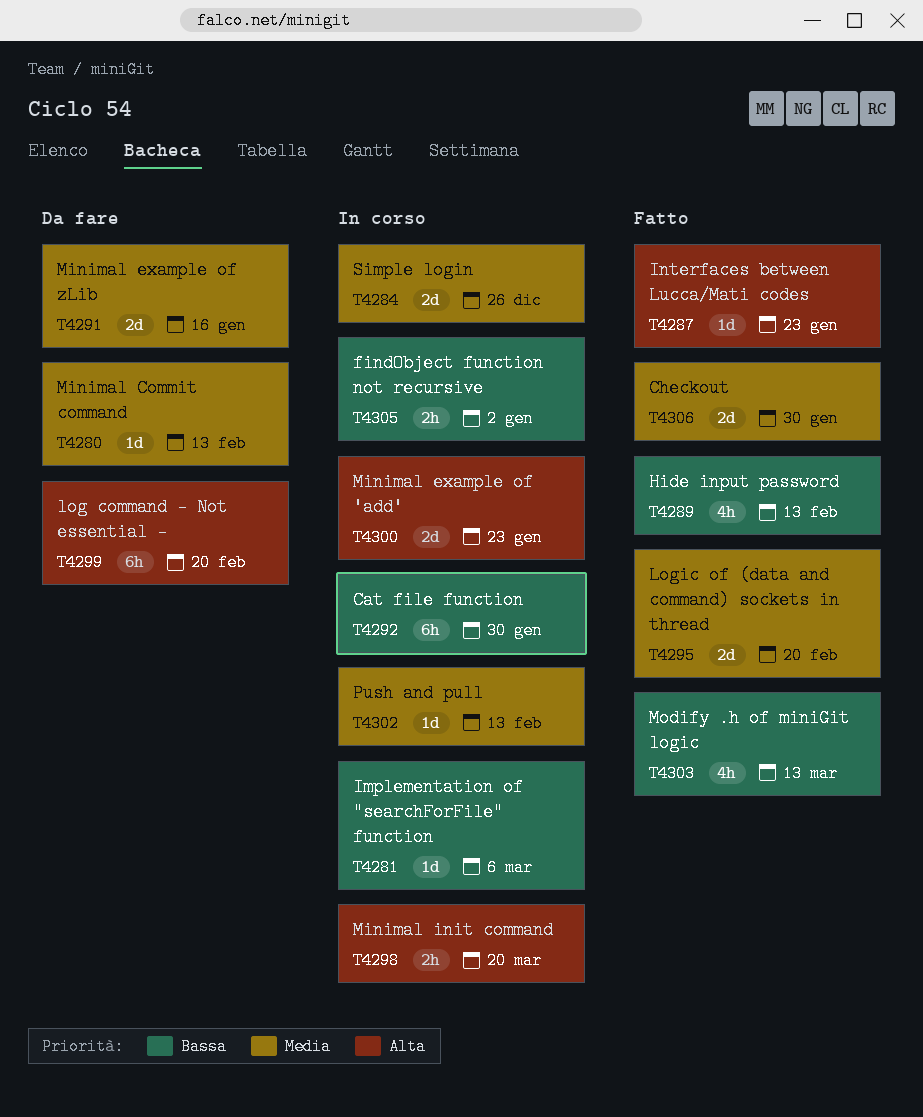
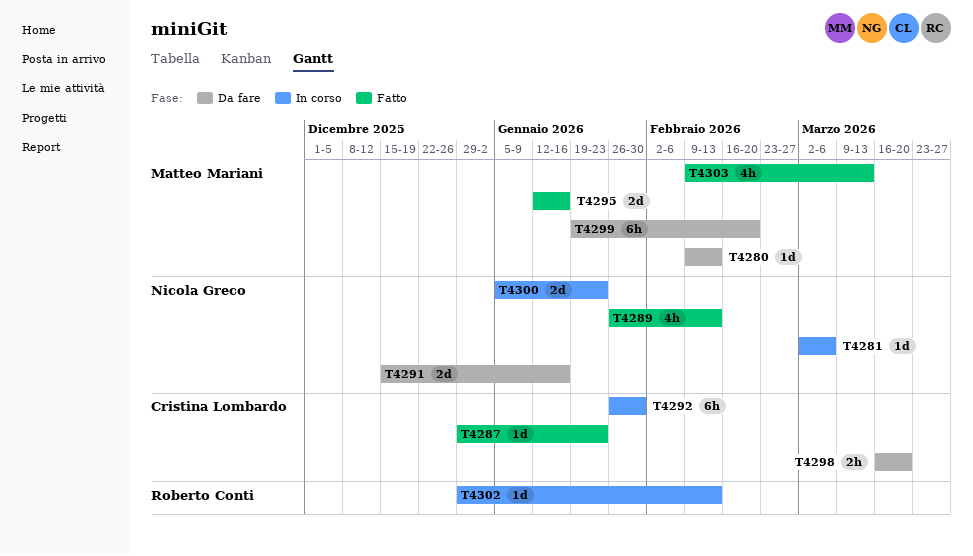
T4284: present -> none
T4295, due: Feb 20 -> Jan 16
T4298, status: In corso -> Da fare
T4305: present -> none
T4306: present -> none

